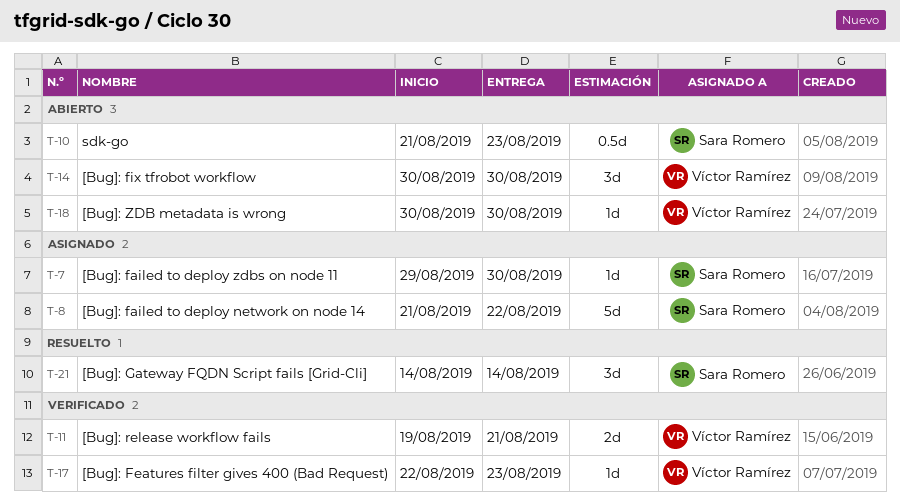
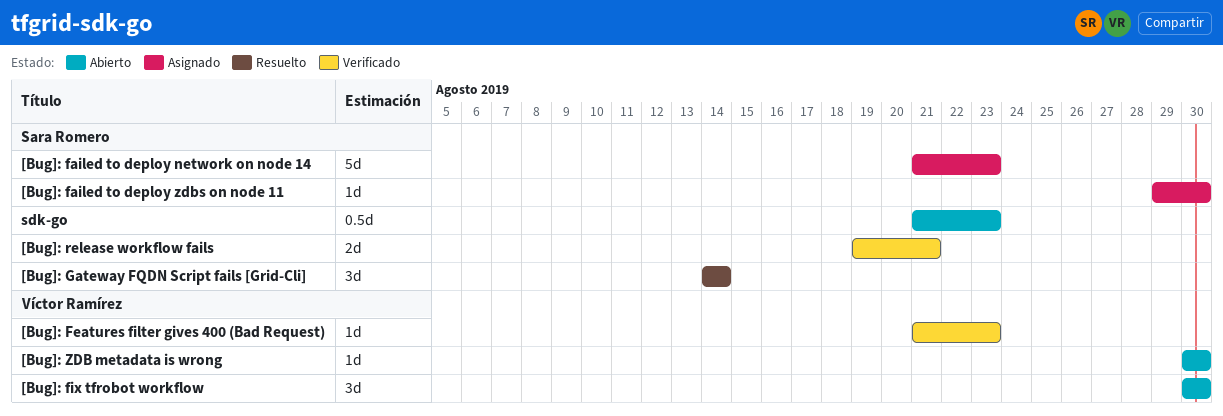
[Bug]: failed to deploy network on node 14, due: Aug 22 -> Aug 23
[Bug]: Features filter gives 400 (Bad Request), start: Aug 22 -> Aug 21
[Bug]: release workflow fails, owner: Víctor Ramírez -> Sara Romero

